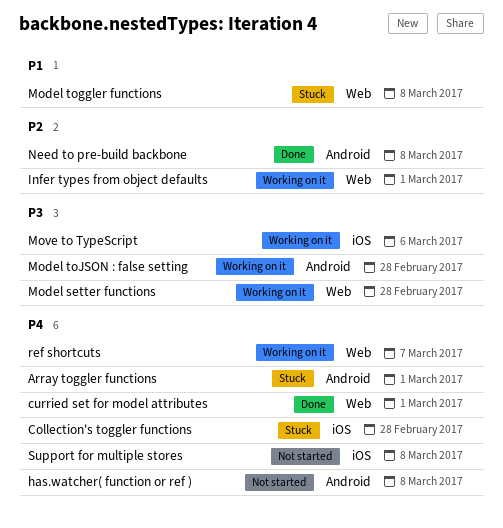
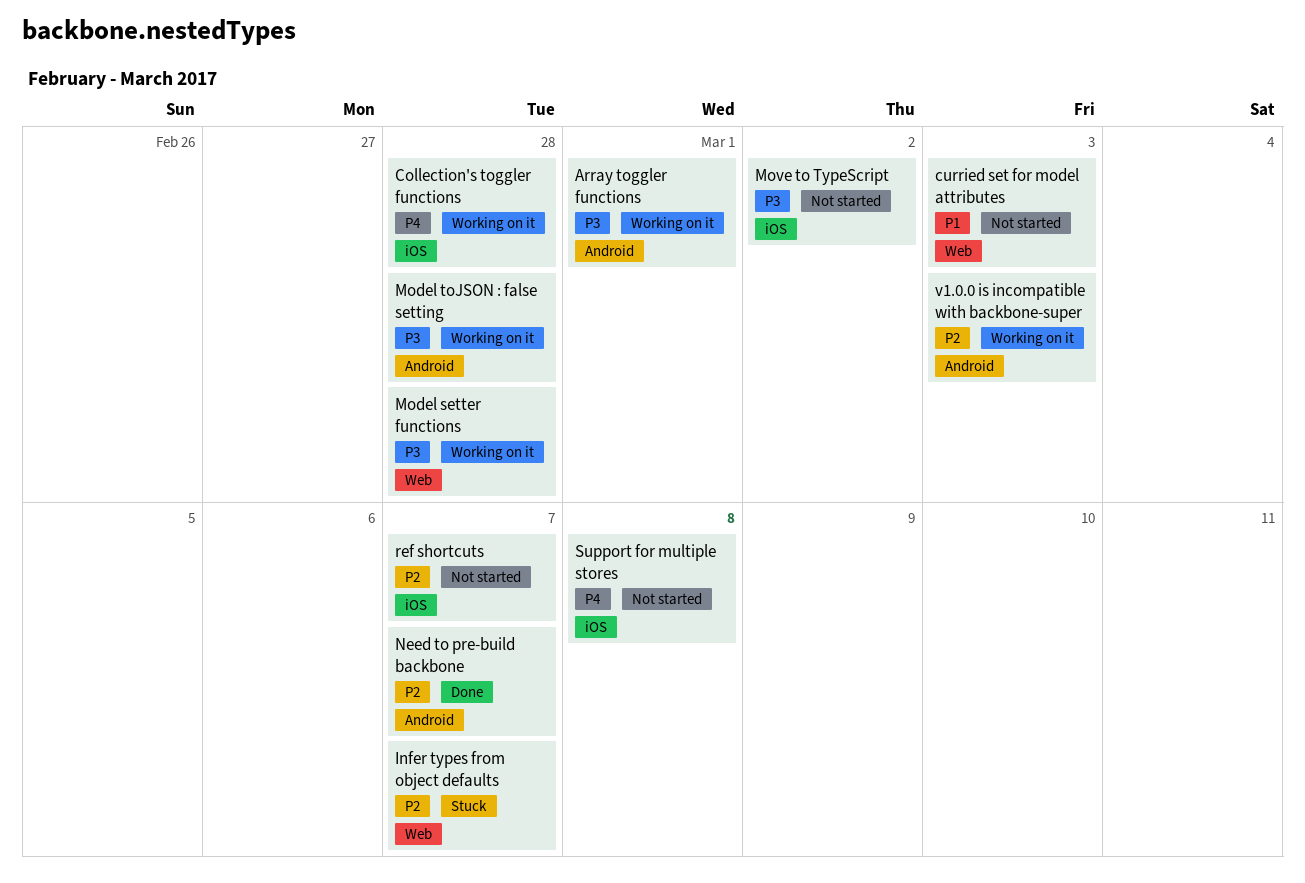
Array toggler functions, status: Stuck -> Working on it
Array toggler functions, priority: P4 -> P3
Collection's toggler functions, status: Stuck -> Working on it
curried set for model attributes, status: Done -> Not started
curried set for model attributes, priority: P4 -> P1
curried set for model attributes, due: Mar 1 -> Mar 3
has.watcher( function or ref ): present -> none
Infer types from object defaults, status: Working on it -> Stuck
Infer types from object defaults, due: Mar 1 -> Mar 7
Model toggler functions: present -> none
Move to TypeScript, status: Working on it -> Not started
Move to TypeScript, due: Mar 6 -> Mar 2
Need to pre-build backbone, due: Mar 8 -> Mar 7
ref shortcuts, status: Working on it -> Not started
ref shortcuts, priority: P4 -> P2
ref shortcuts, label: Web -> iOS
v1.0.0 is incompatible with backbone-super: none -> present

